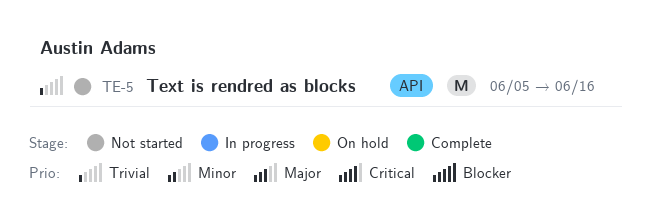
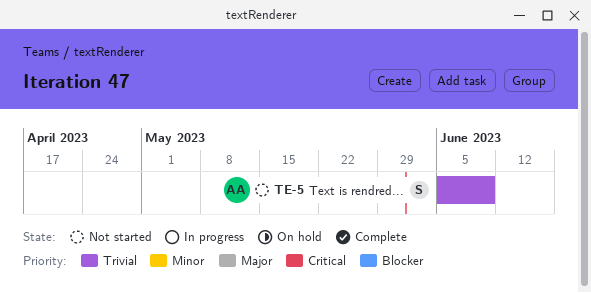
TE-5, estimate: M -> S
TE-5, due: Jun 16 -> Jun 9

